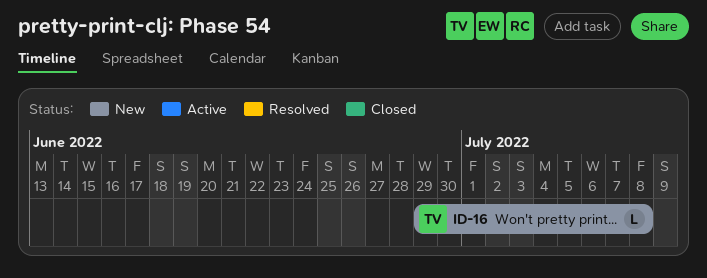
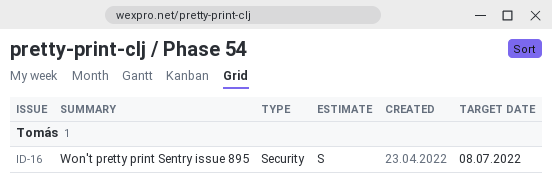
ID-16, estimate: L -> S

